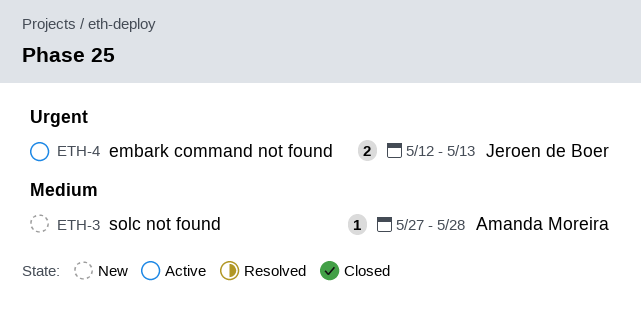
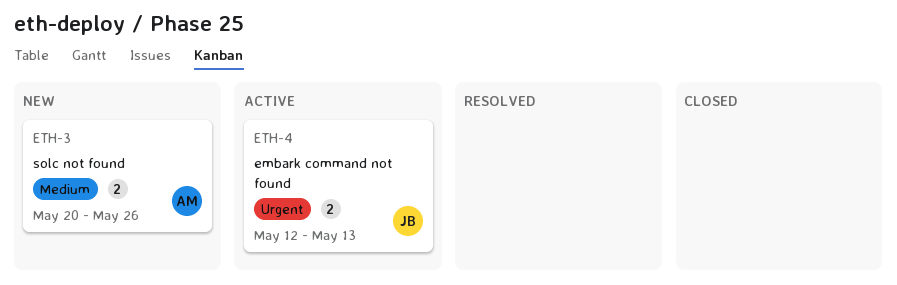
ETH-3, estimate: 1 -> 2
ETH-3, start: May 27 -> May 20
ETH-3, due: May 28 -> May 26

